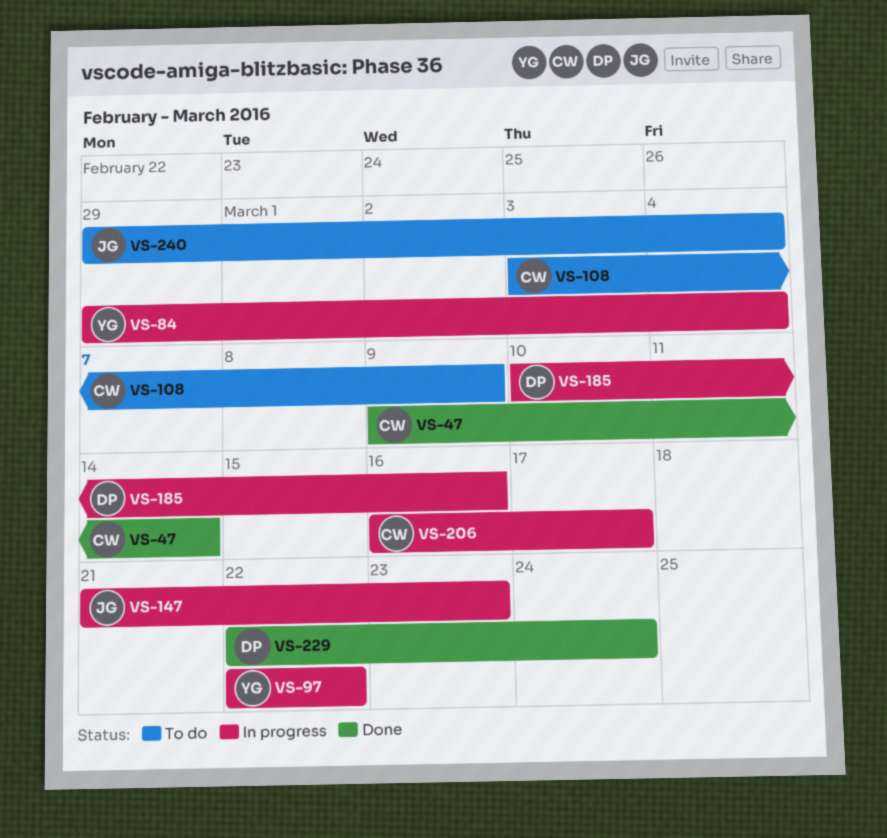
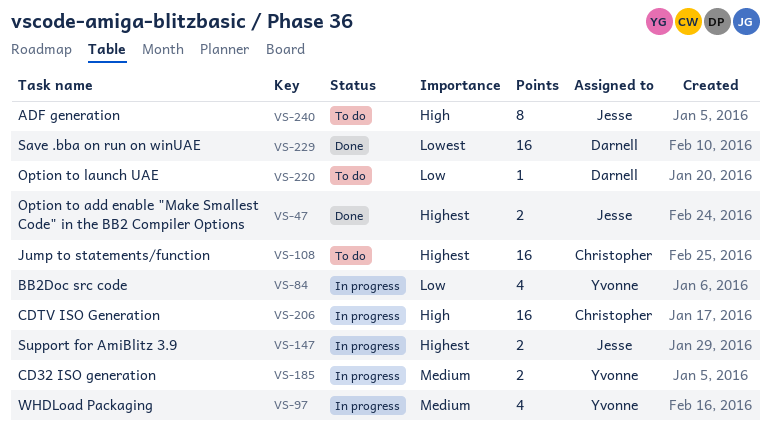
VS-47, owner: Christopher -> Jesse
VS-185, owner: Darnell -> Yvonne
VS-220: none -> present

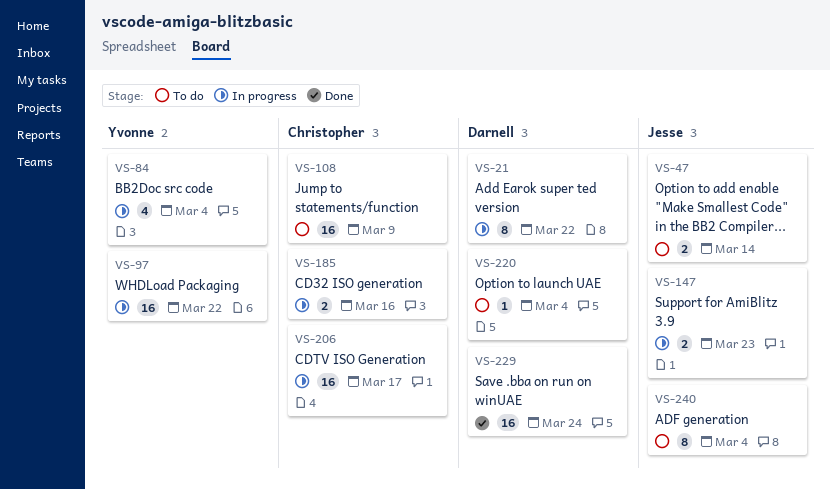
VS-21: none -> present
VS-47, status: Done -> To do
VS-97, estimate: 4 -> 16
VS-185, owner: Yvonne -> Christopher

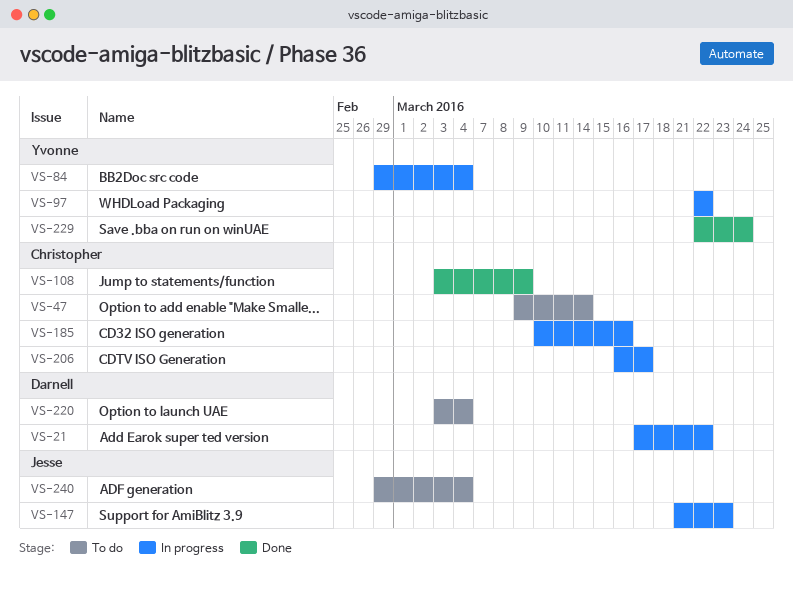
VS-47, owner: Jesse -> Christopher
VS-108, status: To do -> Done
VS-229, owner: Darnell -> Yvonne

